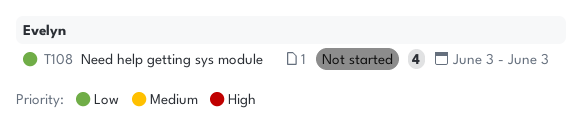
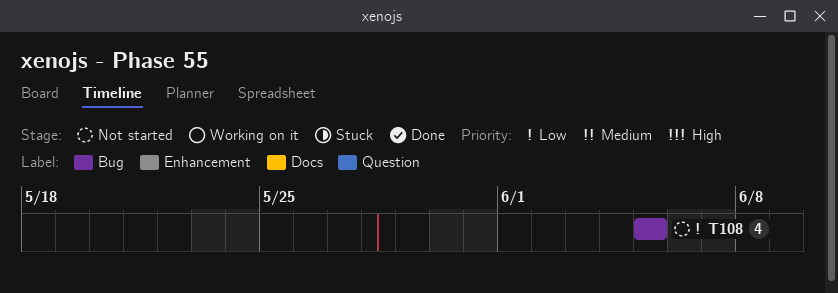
T108, start: Jun 3 -> Jun 5
T108, due: Jun 3 -> Jun 5

